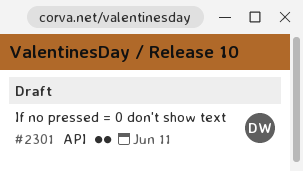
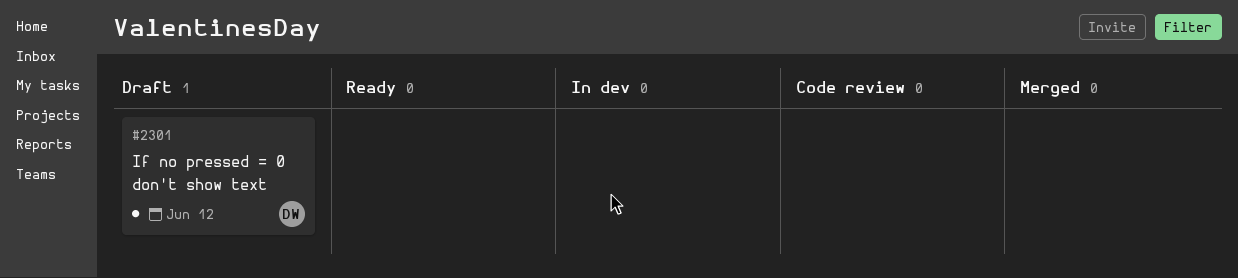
#2301, estimate: 2 -> 1
#2301, due: Jun 11 -> Jun 12

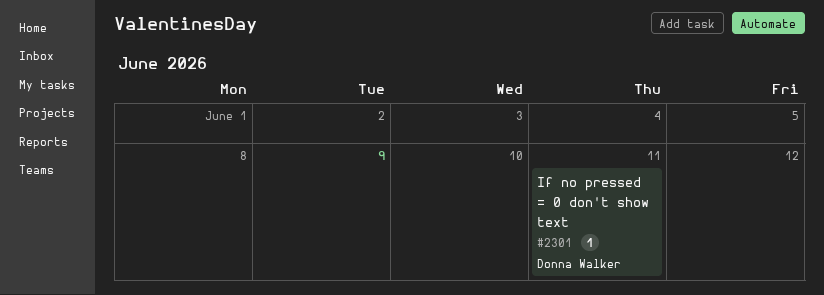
#2301, due: Jun 12 -> Jun 11

